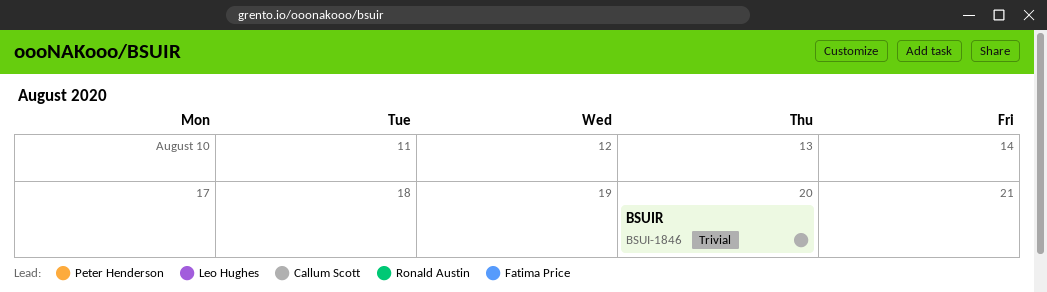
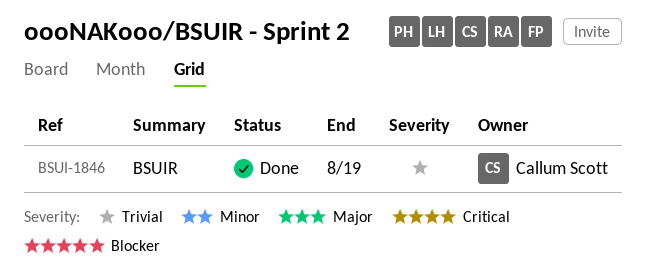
BSUI-1846, due: Aug 20 -> Aug 19

